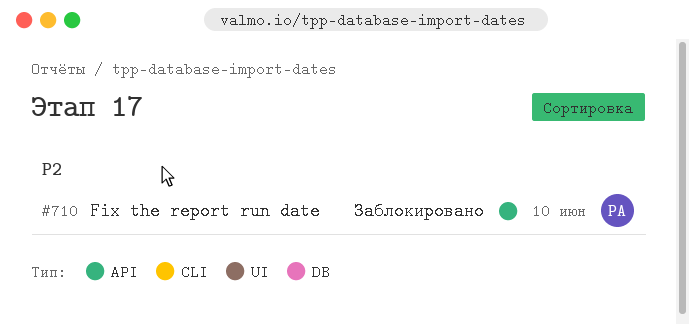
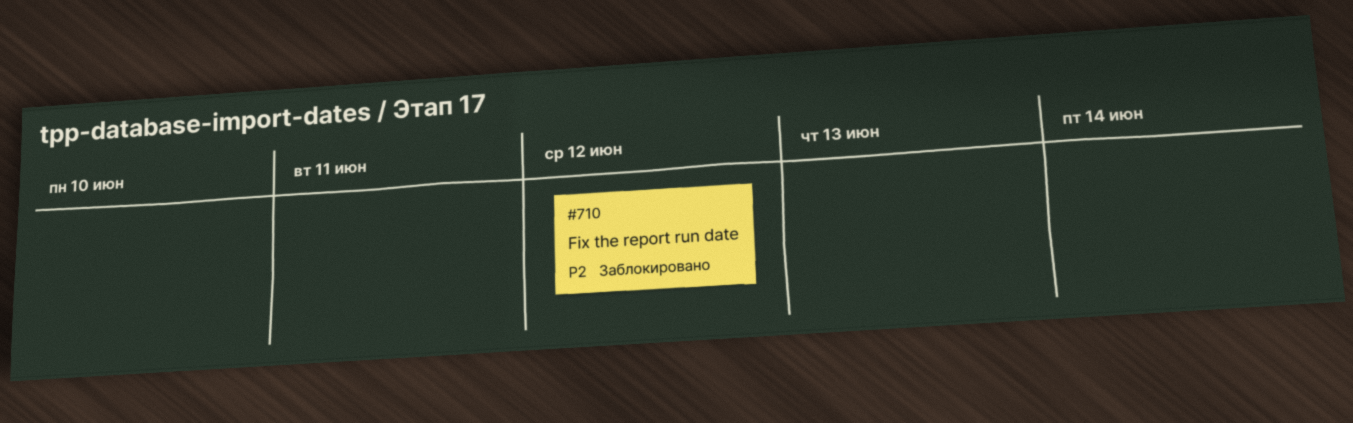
#710, due: Jun 10 -> Jun 12

